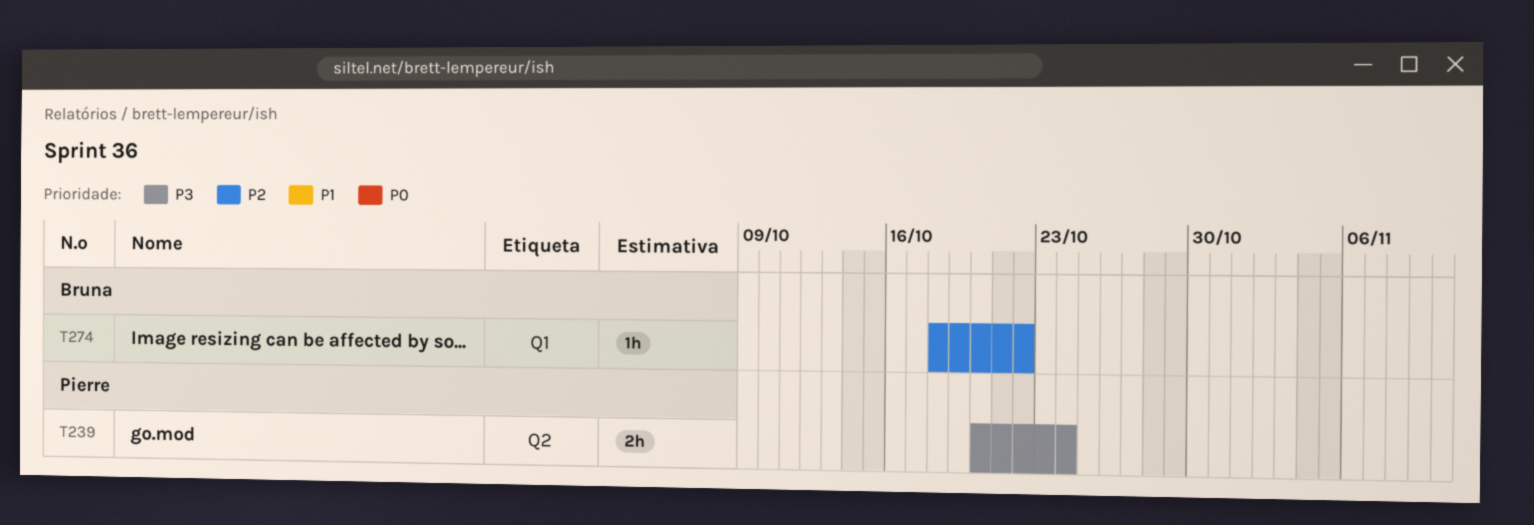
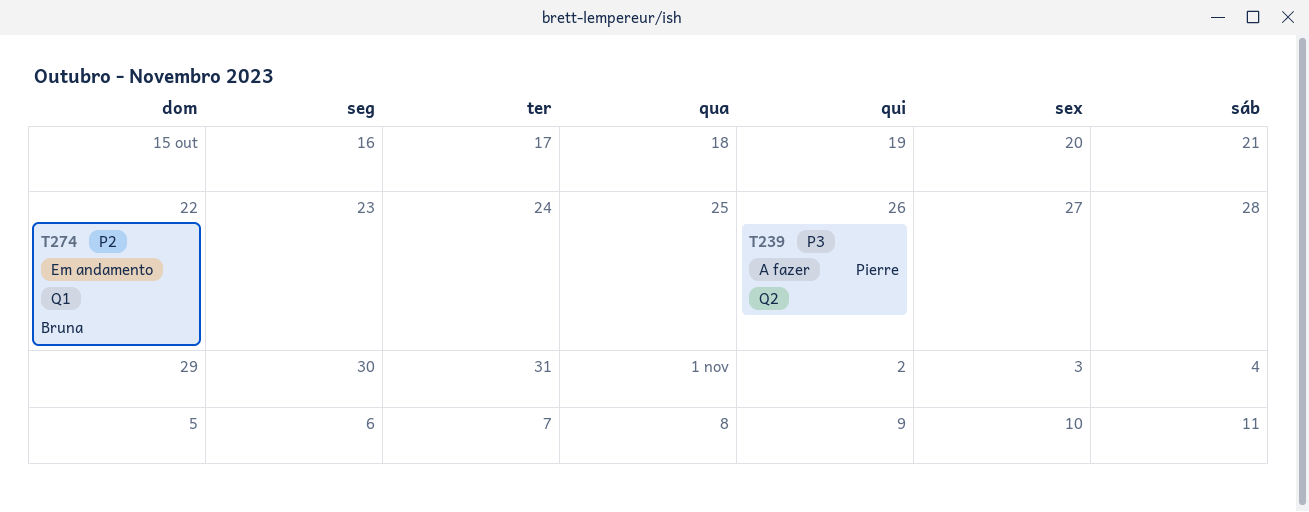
T239, due: Oct 24 -> Oct 26

